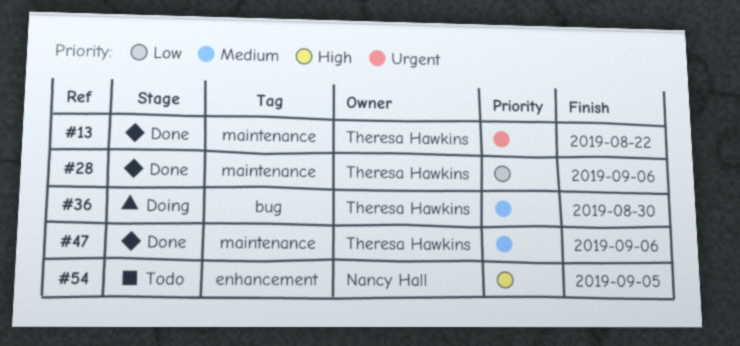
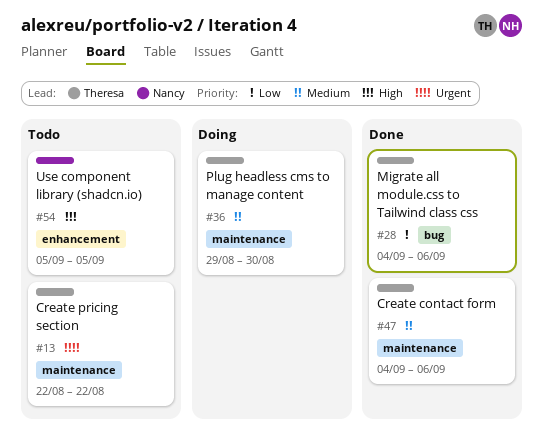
#13, status: Done -> Todo
#28, label: maintenance -> bug
#36, label: bug -> maintenance

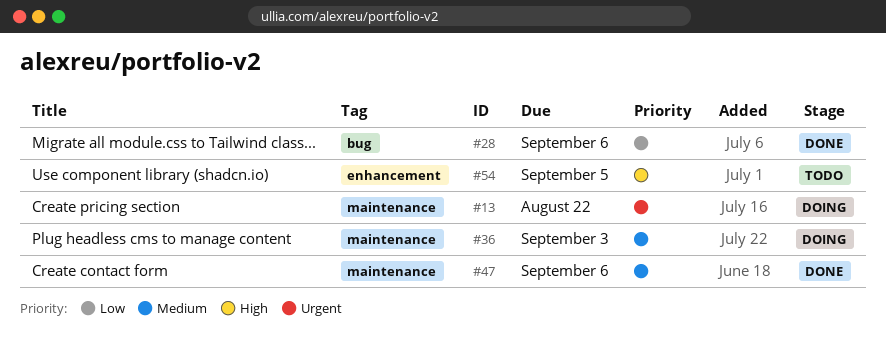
#13, status: Todo -> Doing
#36, due: Aug 30 -> Sep 3

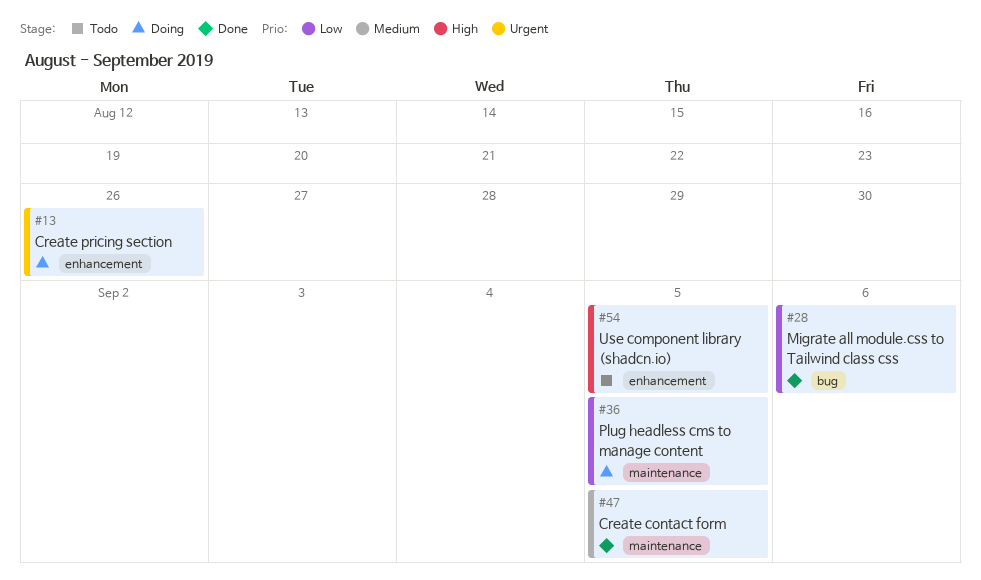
#13, label: maintenance -> enhancement
#13, due: Aug 22 -> Aug 26
#36, priority: Medium -> Low
#36, due: Sep 3 -> Sep 5
#47, due: Sep 6 -> Sep 5

